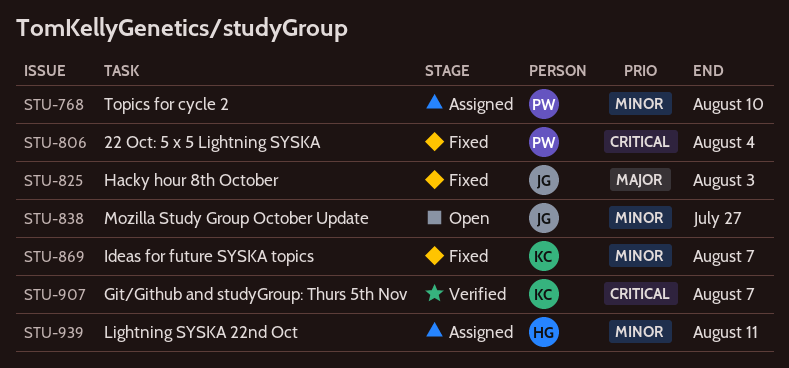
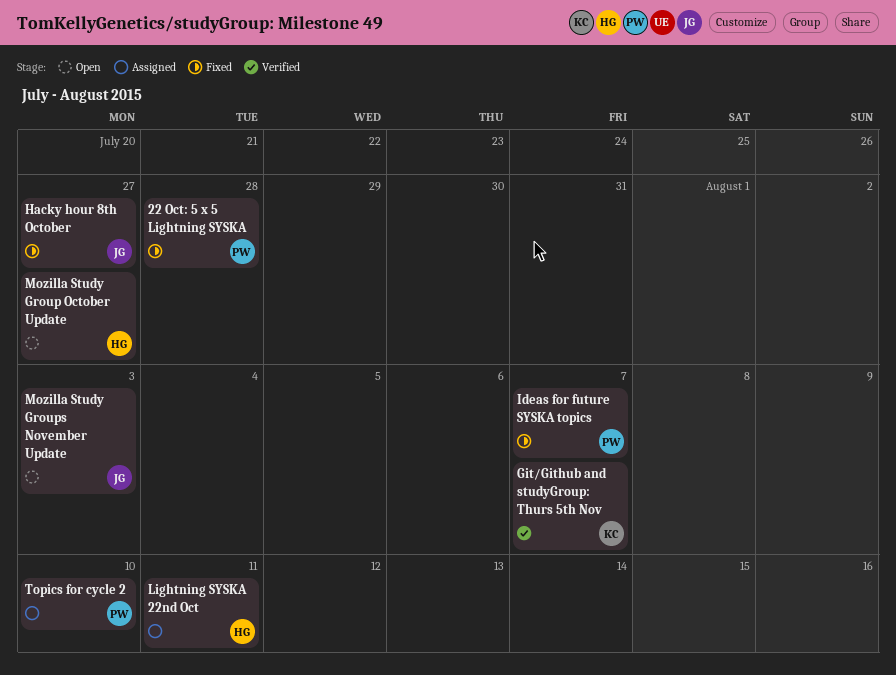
22 Oct: 5 x 5 Lightning SYSKA, due: Aug 4 -> Jul 28
Hacky hour 8th October, due: Aug 3 -> Jul 27
Ideas for future SYSKA topics, owner: KC -> PW
Mozilla Study Group October Update, owner: JG -> HG
Mozilla Study Groups November Update: none -> present

